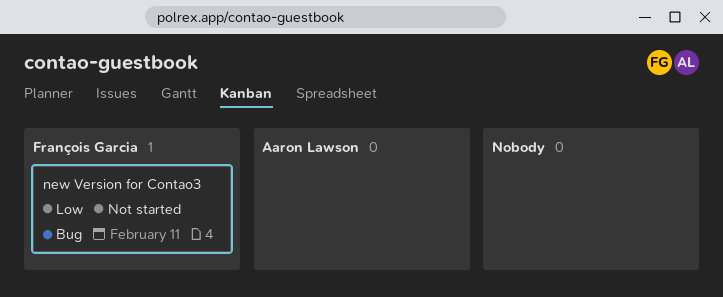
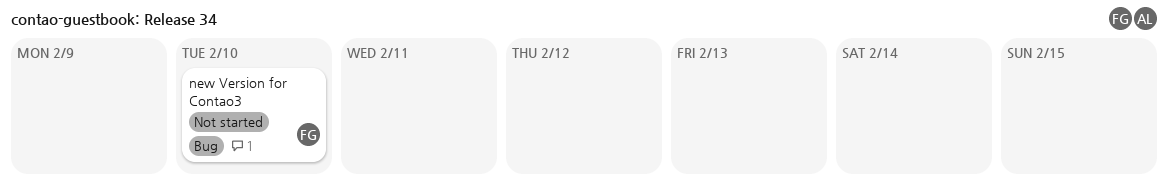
new Version for Contao3, due: Feb 11 -> Feb 10

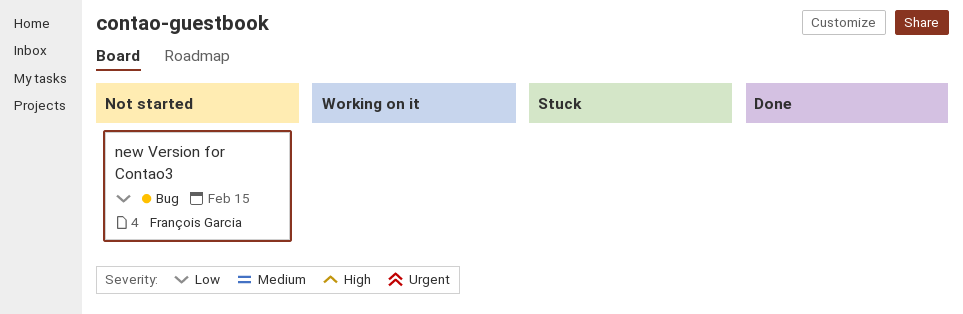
new Version for Contao3, due: Feb 10 -> Feb 15

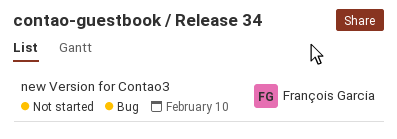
new Version for Contao3, due: Feb 15 -> Feb 10

